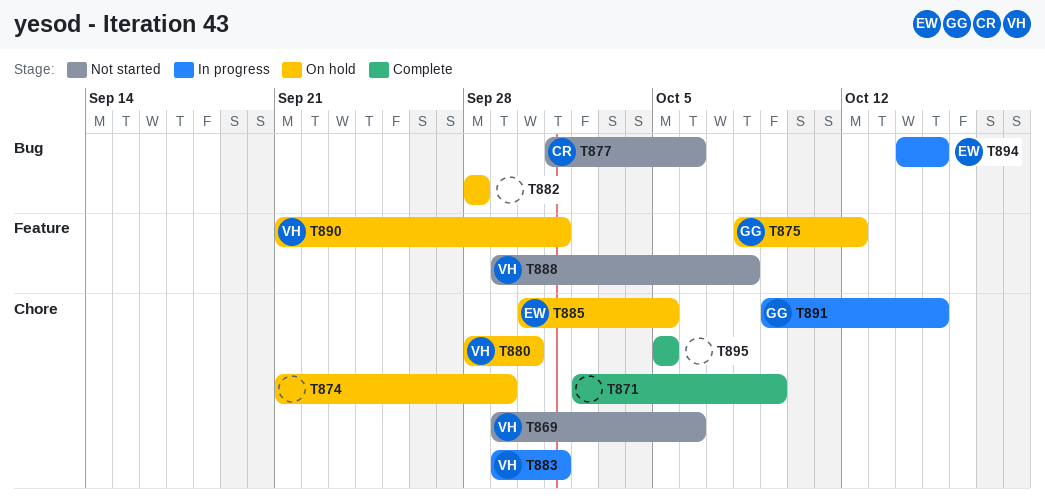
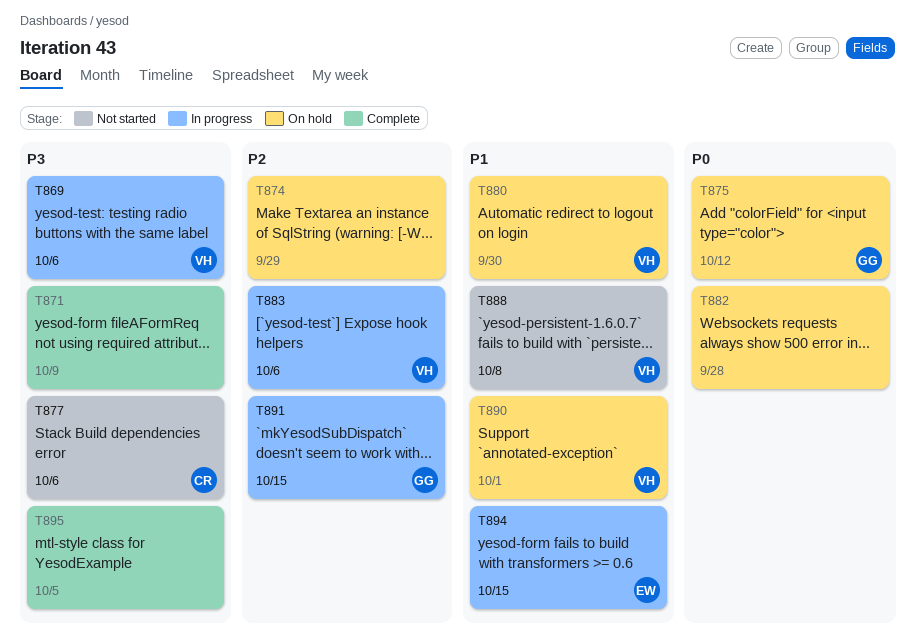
T869, status: Not started -> In progress
T883, due: Oct 1 -> Oct 6
T885: present -> none

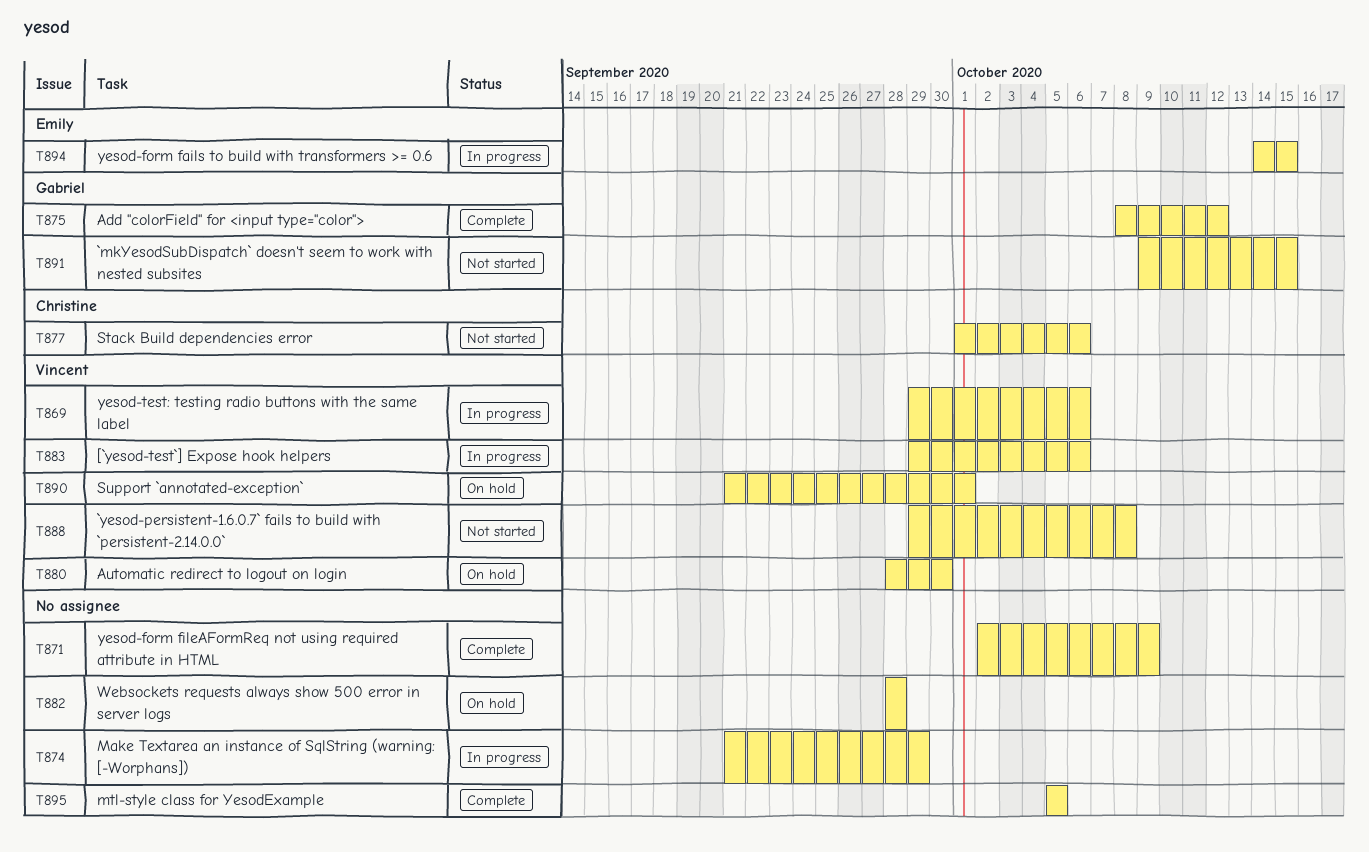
T874, status: On hold -> In progress
T875, status: On hold -> Complete
T891, status: In progress -> Not started

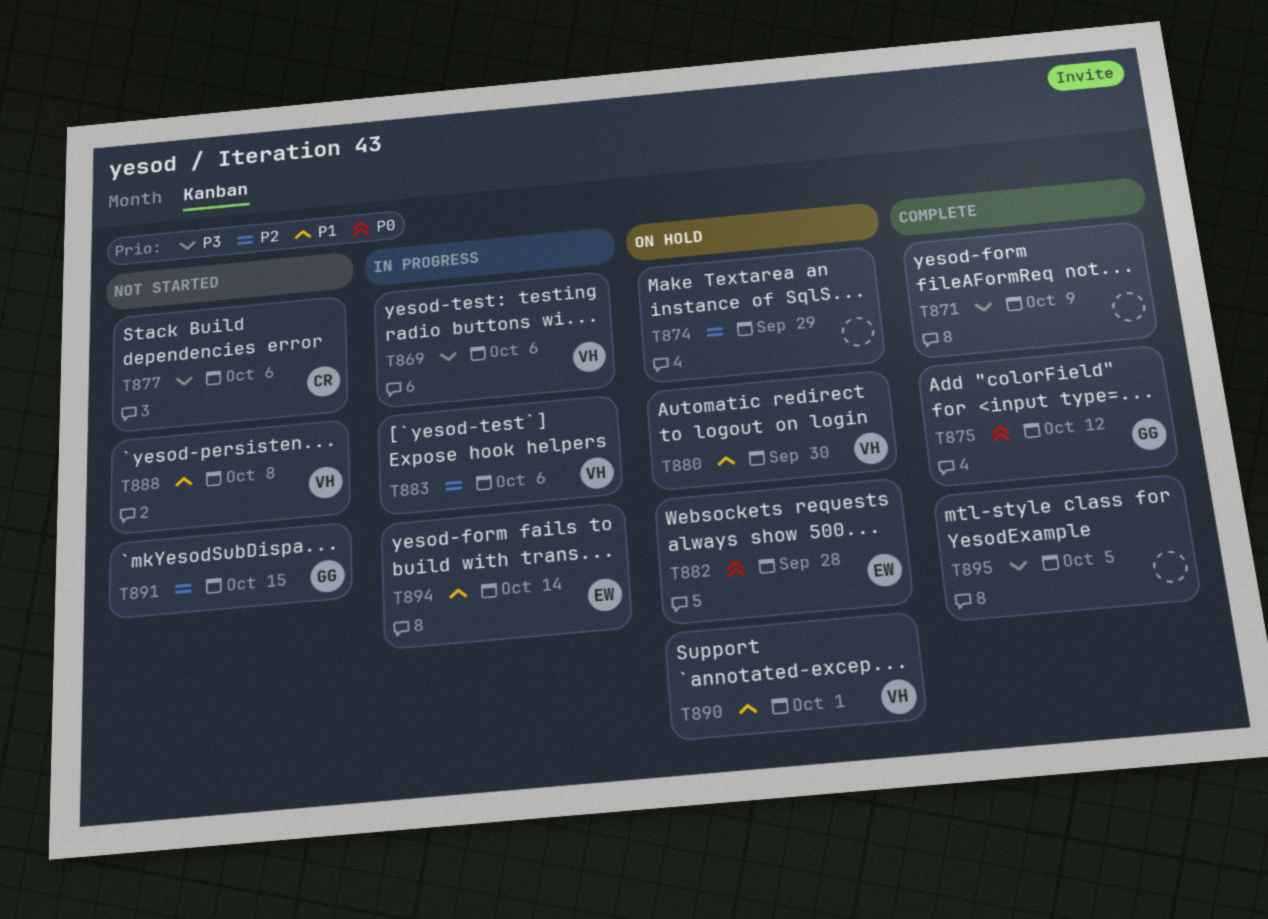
T874, status: In progress -> On hold
T882, owner: none -> Emily
T894, due: Oct 15 -> Oct 14

